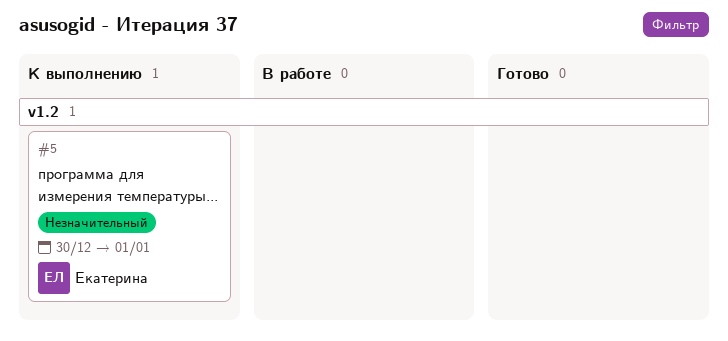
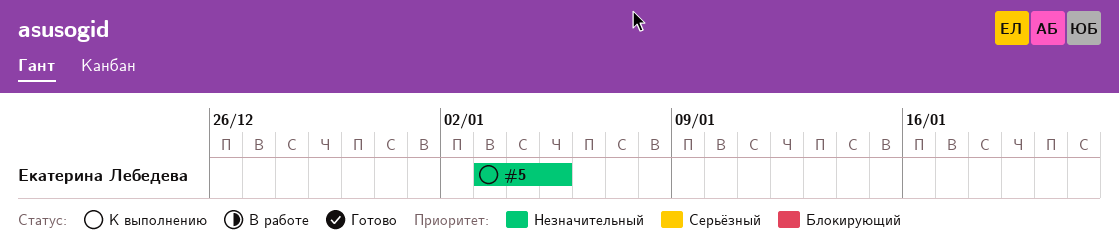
#5, start: Dec 30 -> Jan 3
#5, due: Jan 1 -> Jan 5

